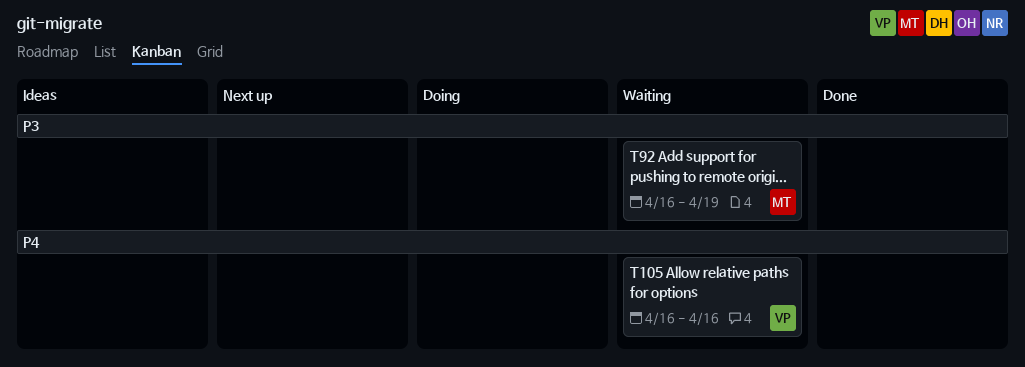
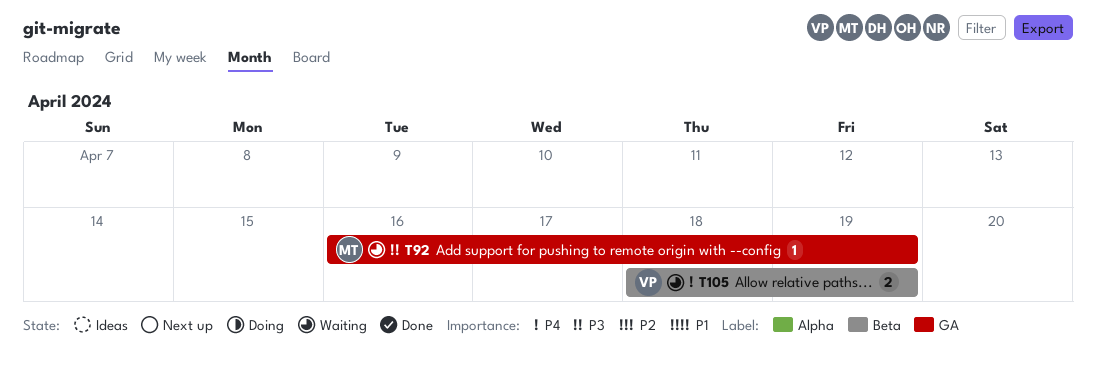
T105, start: Apr 16 -> Apr 18
T105, due: Apr 16 -> Apr 19

